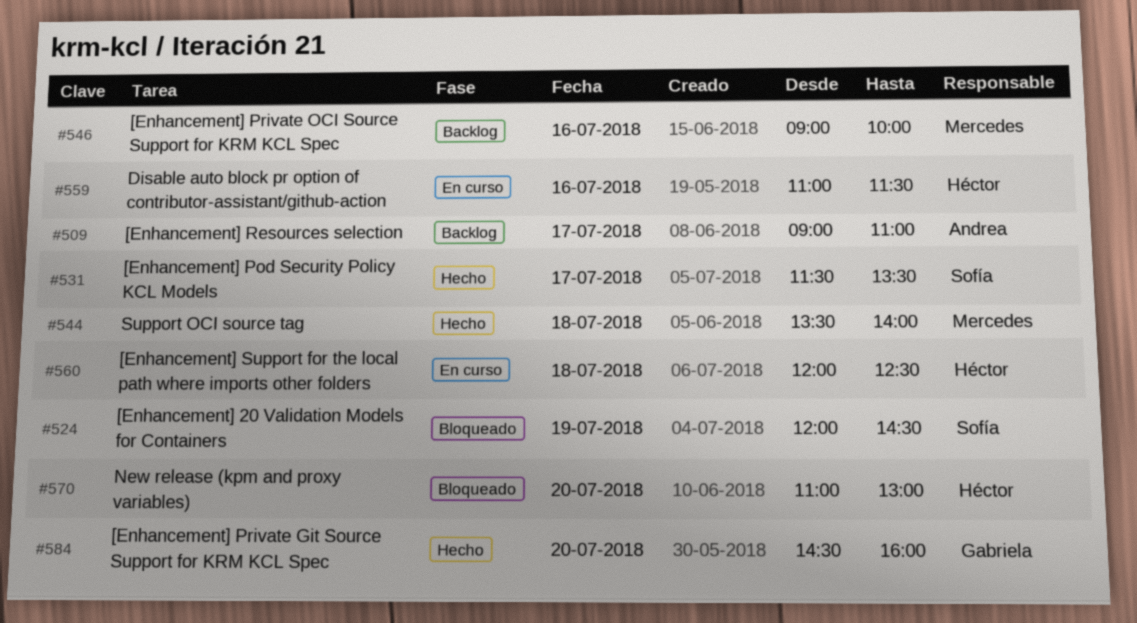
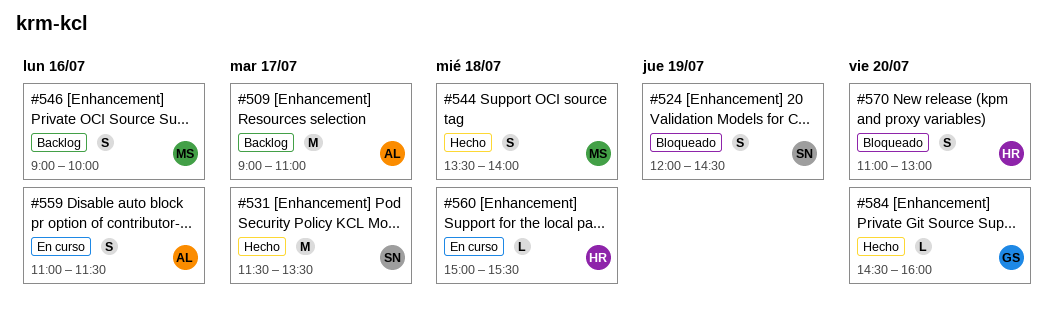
#559, owner: Héctor -> Andrea
#560, begins: 12:00 -> 15:00
#560, ends: 12:30 -> 15:30

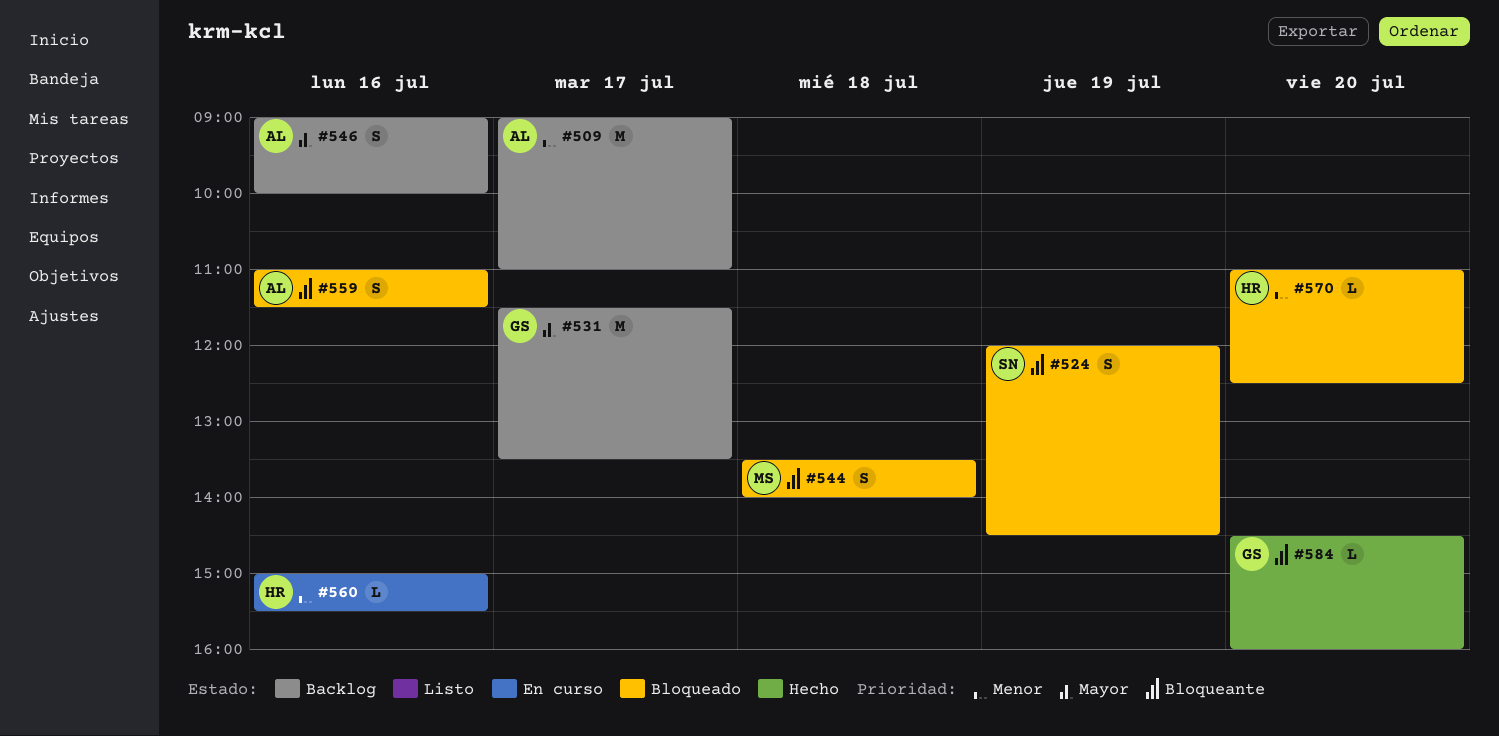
#531, status: Hecho -> Backlog
#531, owner: SN -> GS
#544, status: Hecho -> Bloqueado
#546, owner: MS -> AL
#559, status: En curso -> Bloqueado
#560, day: Jul 18 -> Jul 16
#570, estimate: S -> L
#570, ends: 13:00 -> 12:30

